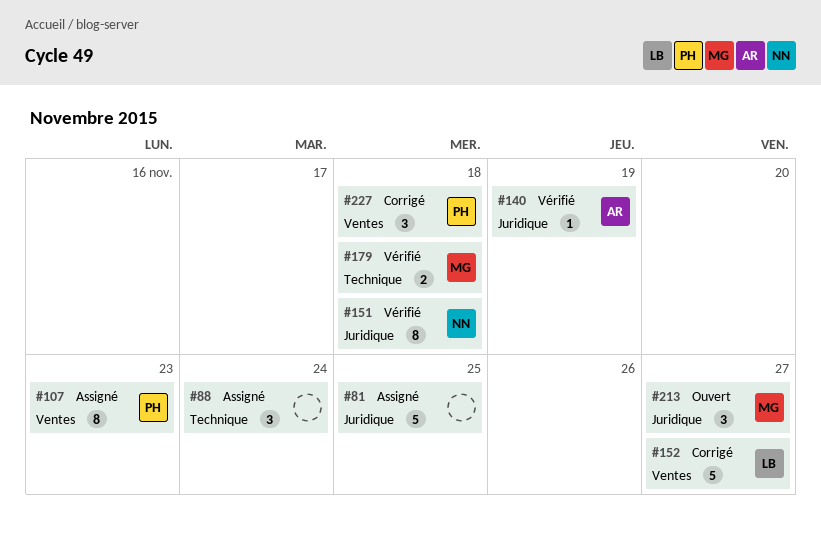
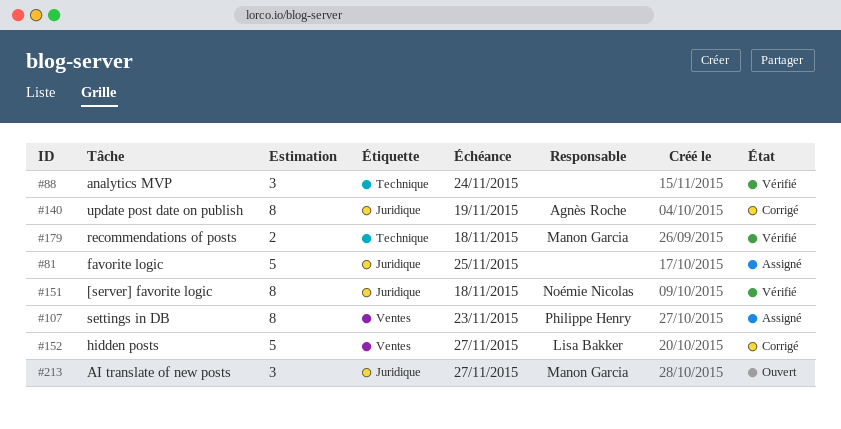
#88, status: Assigné -> Vérifié
#140, status: Vérifié -> Corrigé
#140, estimate: 1 -> 8
#227: present -> none

